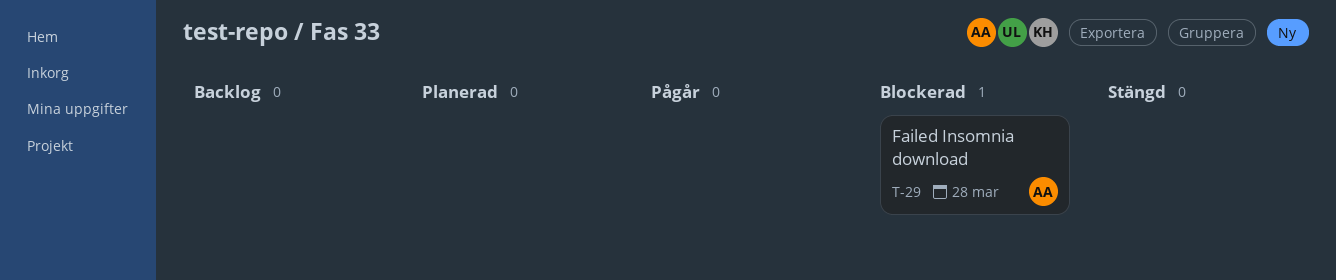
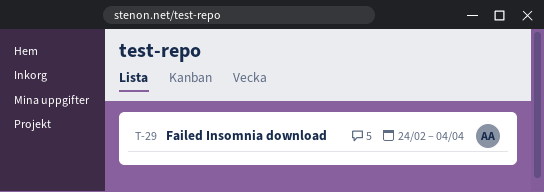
T-29, due: Mar 28 -> Apr 4

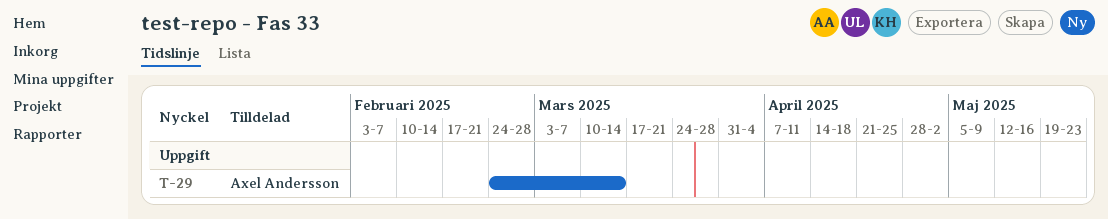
T-29, due: Apr 4 -> Mar 14

